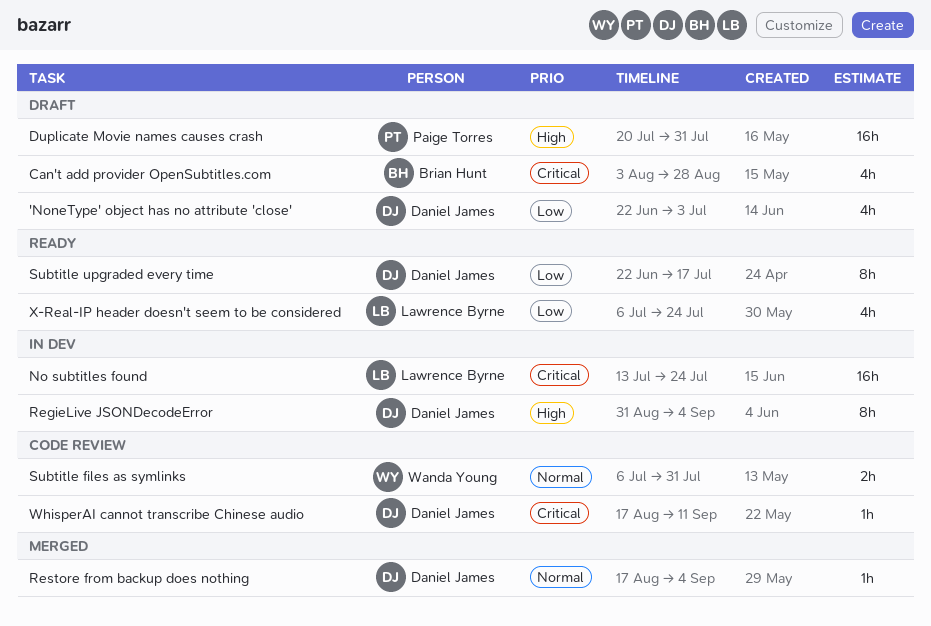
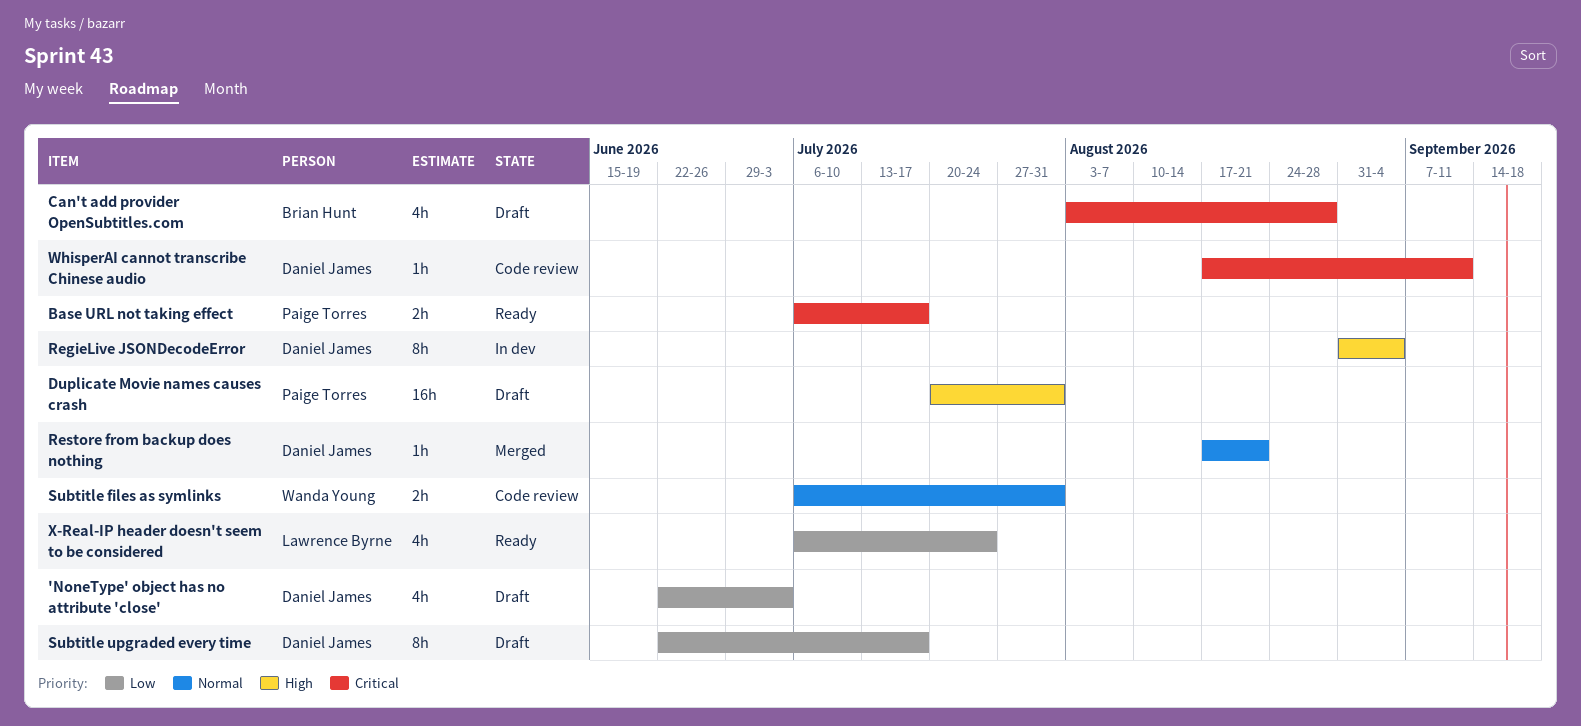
Base URL not taking effect: none -> present
No subtitles found: present -> none
Restore from backup does nothing, due: Sep 4 -> Aug 21
Subtitle upgraded every time, status: Ready -> Draft

